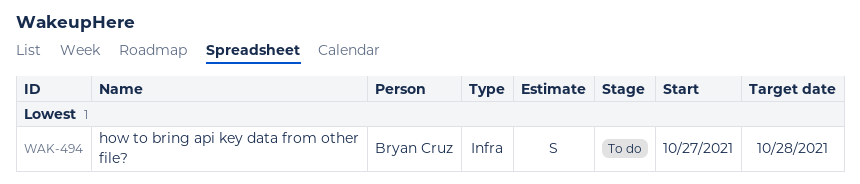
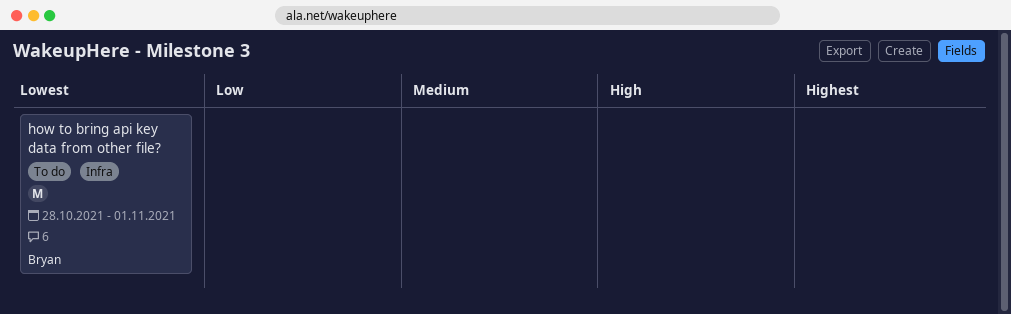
how to bring api key data from other file?, estimate: S -> M
how to bring api key data from other file?, start: Oct 27 -> Oct 28
how to bring api key data from other file?, due: Oct 28 -> Nov 1

